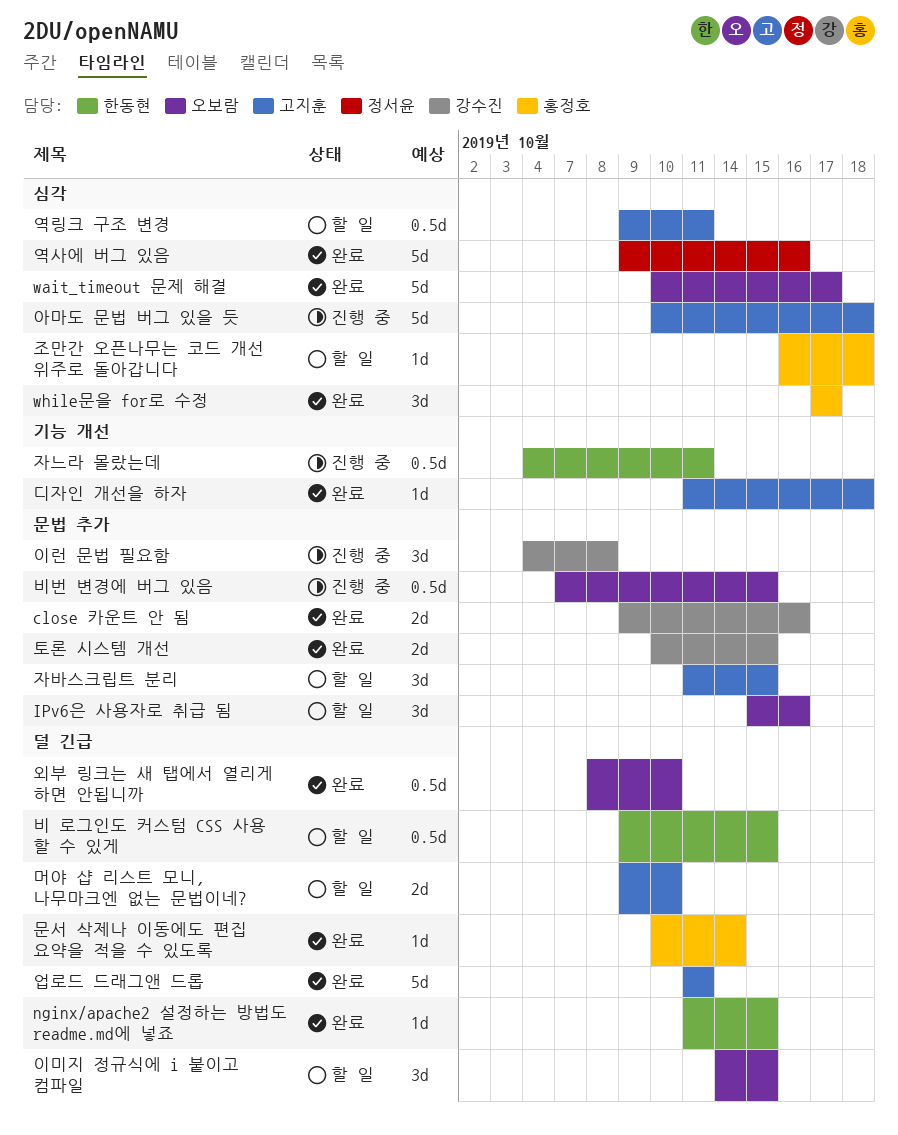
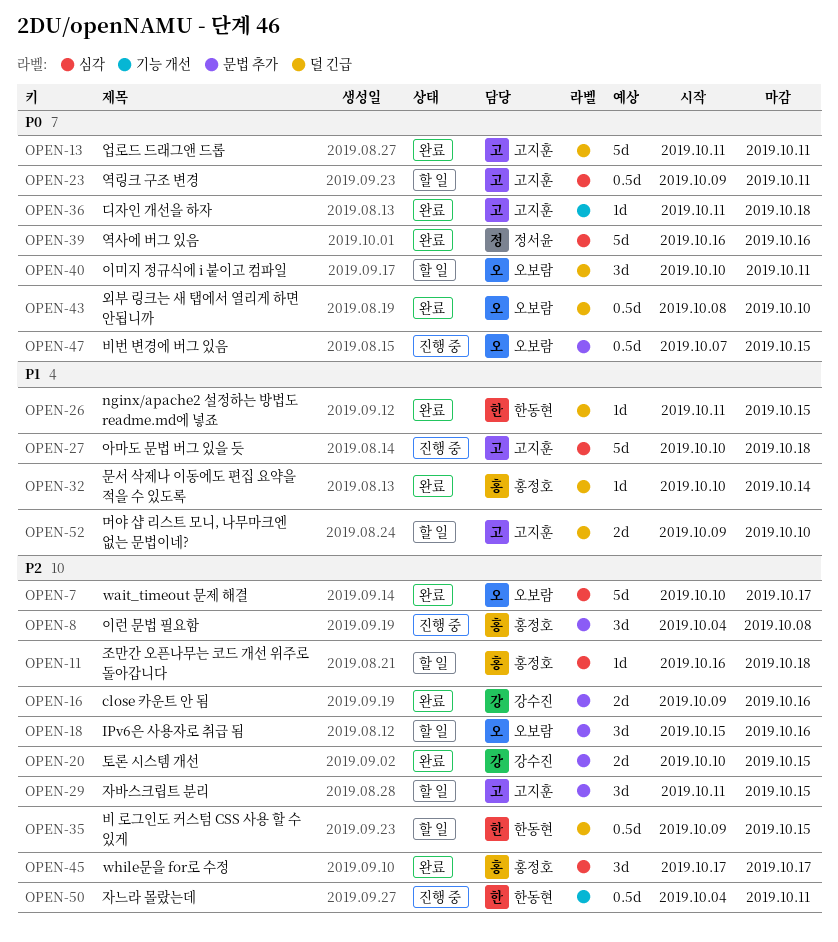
역사에 버그 있음, start: Oct 9 -> Oct 16
이런 문법 필요함, owner: 강수진 -> 홍정호
이미지 정규식에 i 붙이고 컴파일, start: Oct 14 -> Oct 10
이미지 정규식에 i 붙이고 컴파일, due: Oct 15 -> Oct 11

